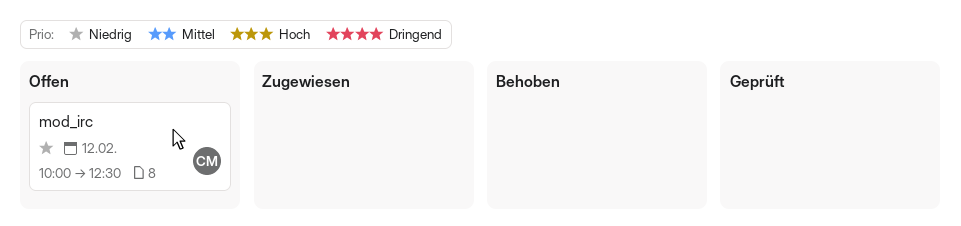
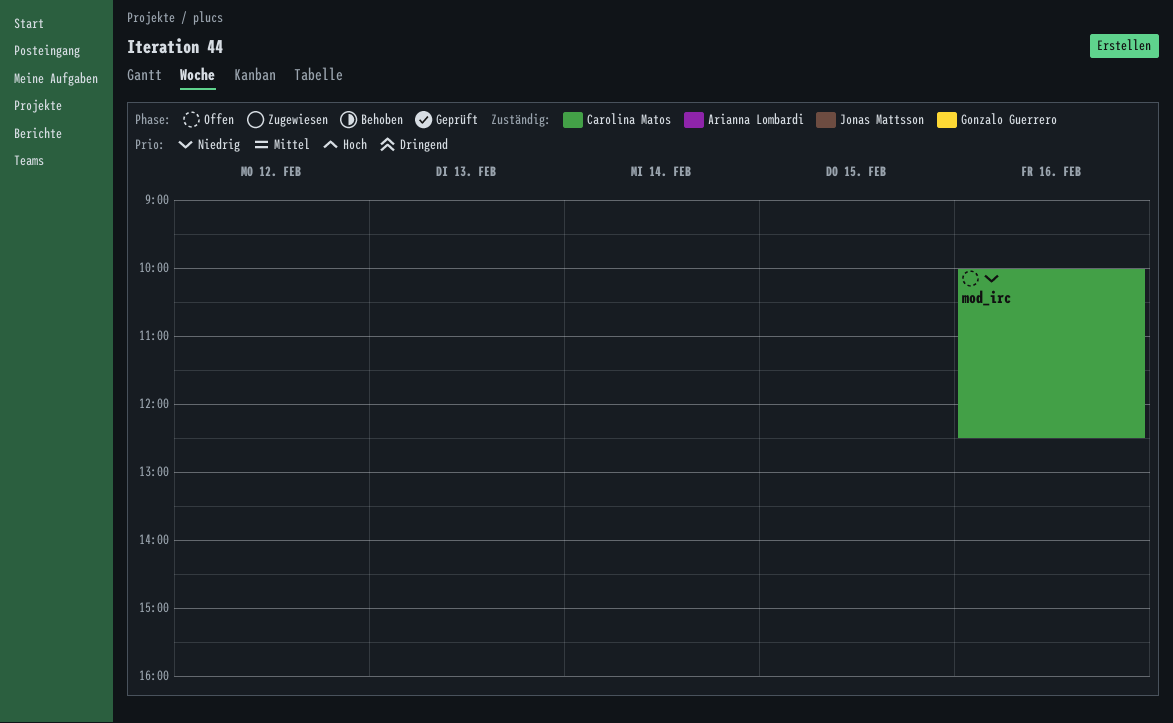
mod_irc, day: Feb 12 -> Feb 16

